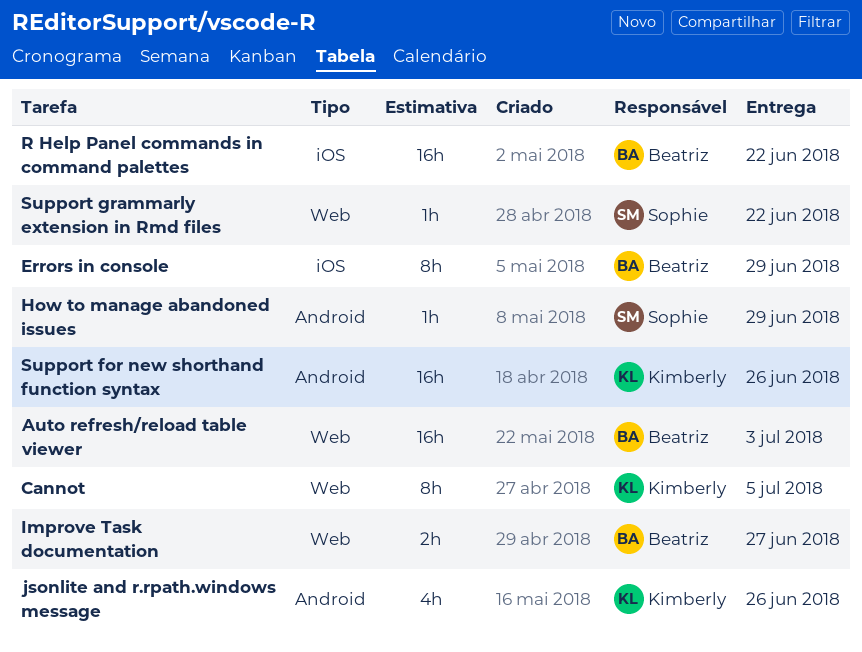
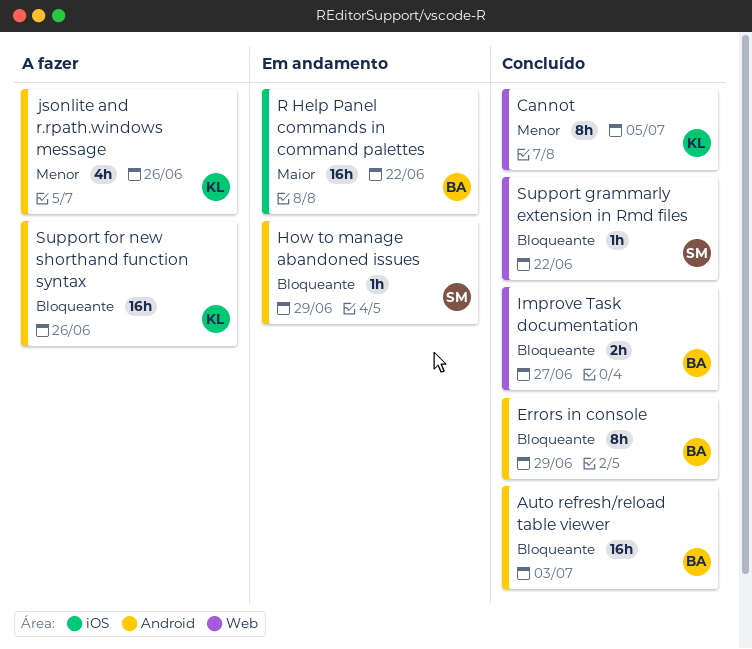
Auto refresh/reload table viewer, label: Web -> Android
Errors in console, label: iOS -> Android

